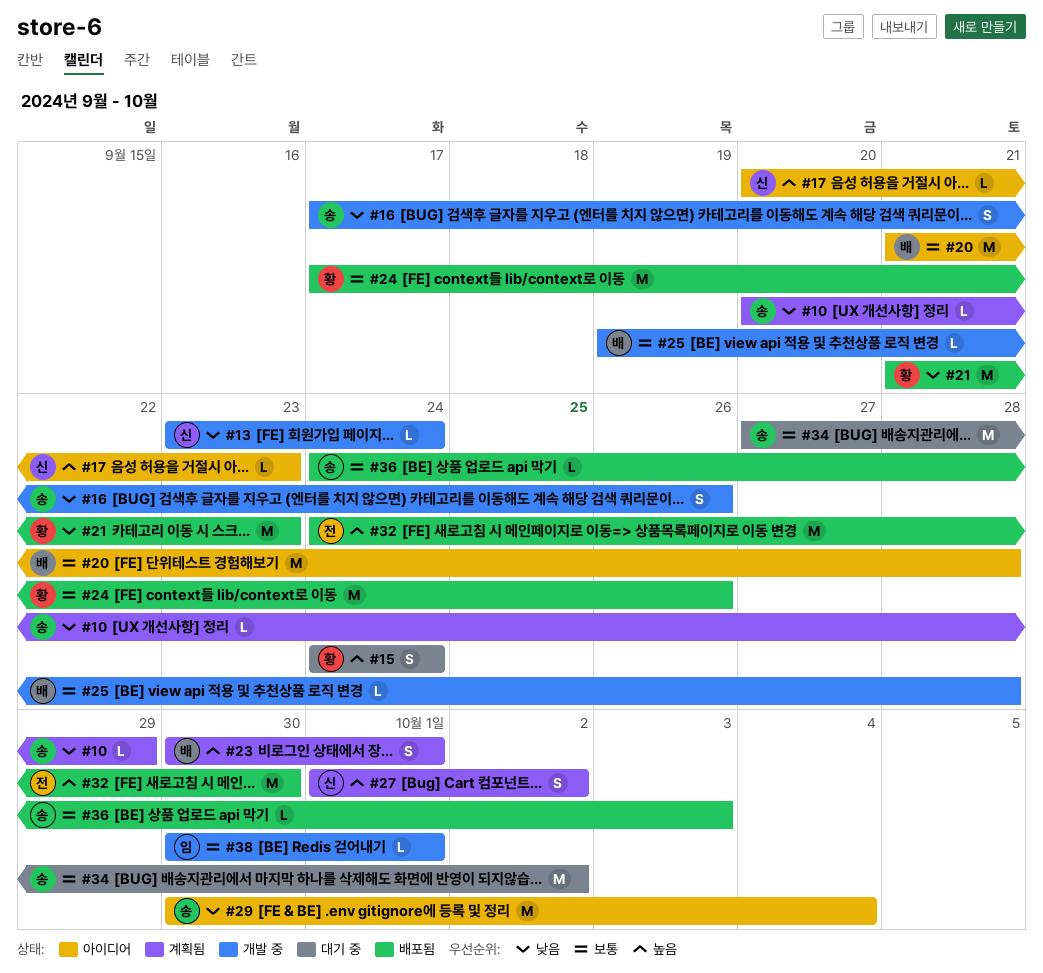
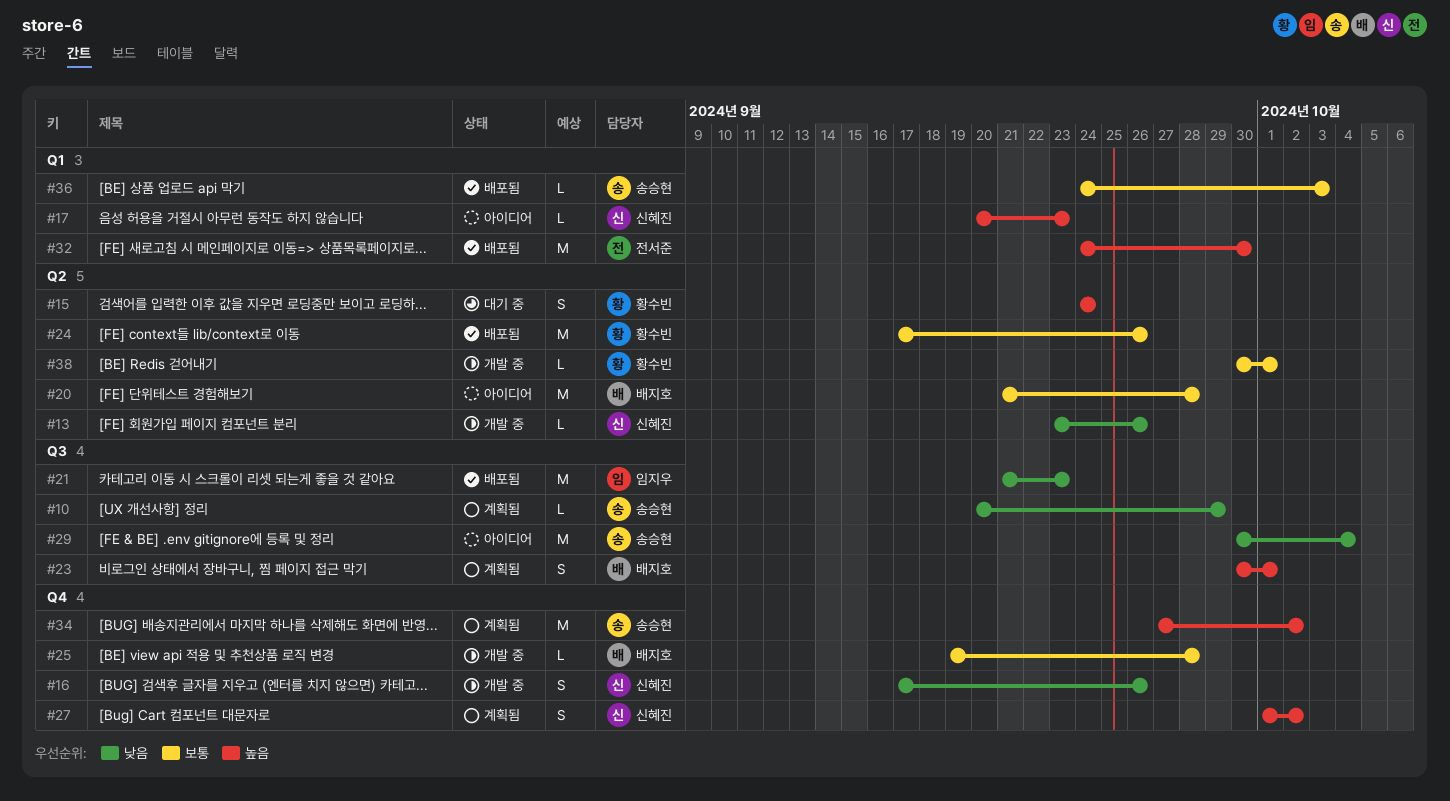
#13, due: Sep 24 -> Sep 26
#16, owner: 송승현 -> 신혜진
#21, owner: 황수빈 -> 임지우
#34, status: 대기 중 -> 계획됨
#34, priority: 보통 -> 높음
#38, owner: 임지우 -> 황수빈

